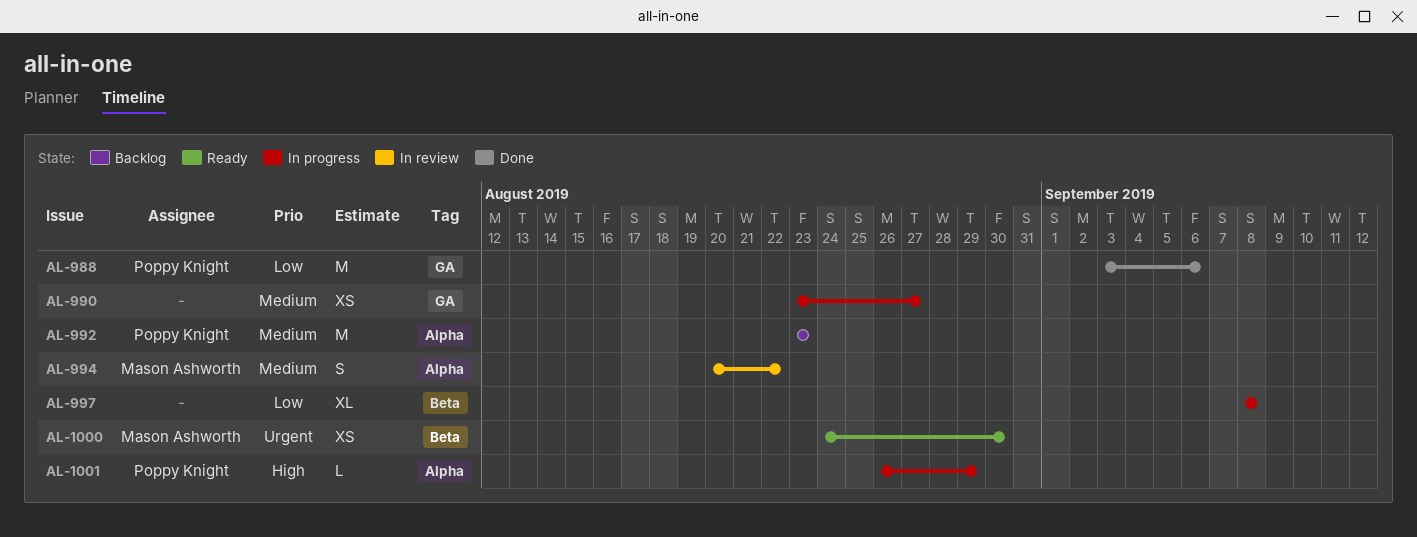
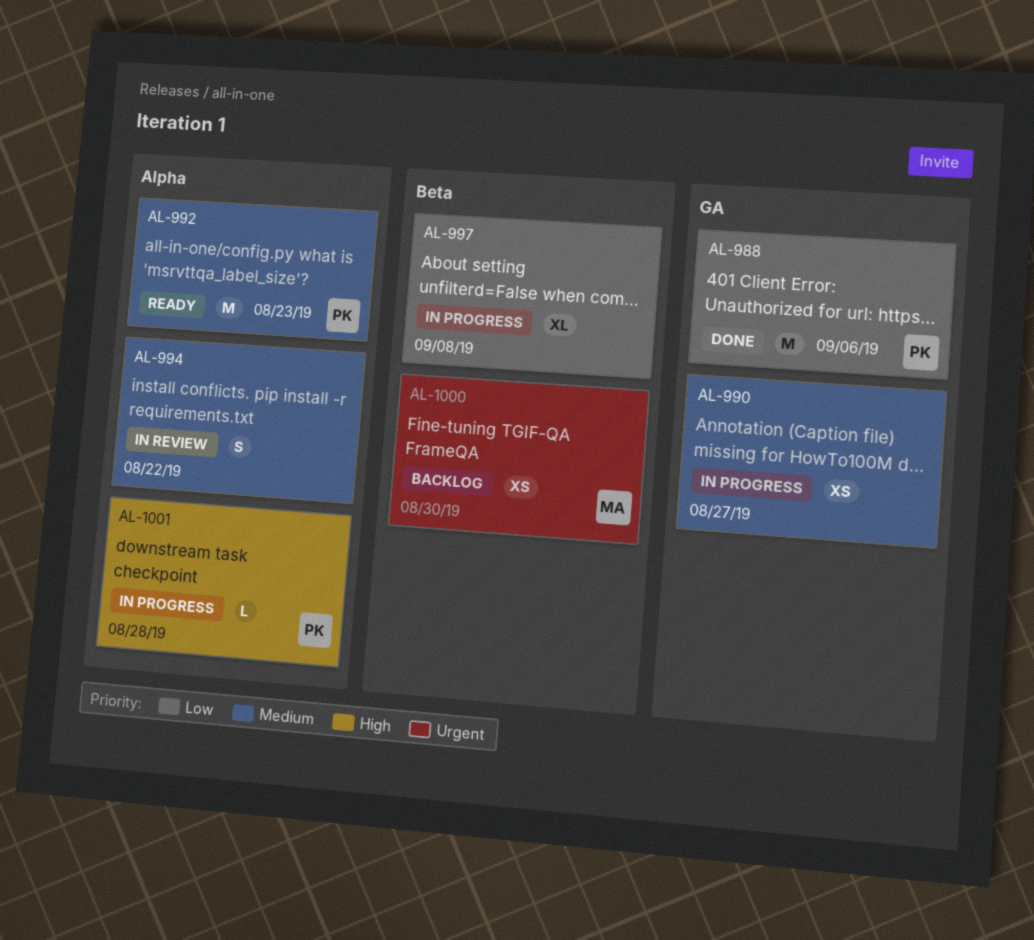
AL-992, status: Backlog -> Ready
AL-994, owner: Mason Ashworth -> none
AL-1000, status: Ready -> Backlog
AL-1001, due: Aug 29 -> Aug 28

